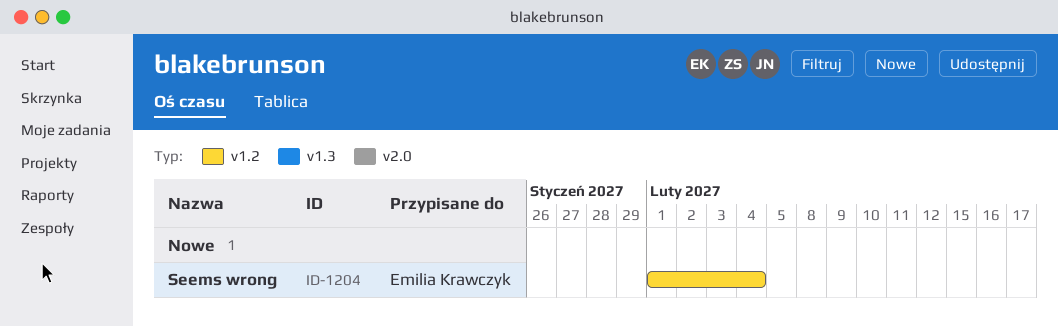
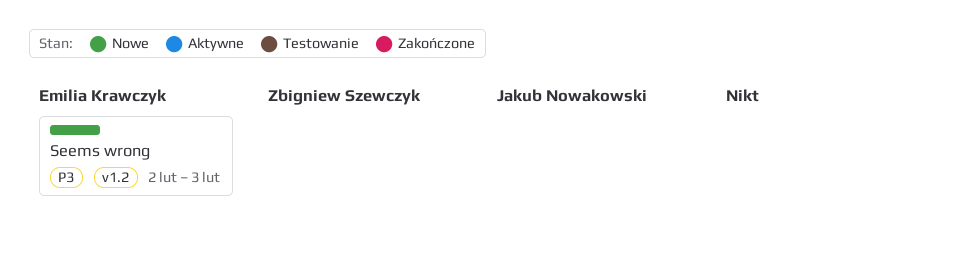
Seems wrong, start: Feb 1 -> Feb 2
Seems wrong, due: Feb 4 -> Feb 3

